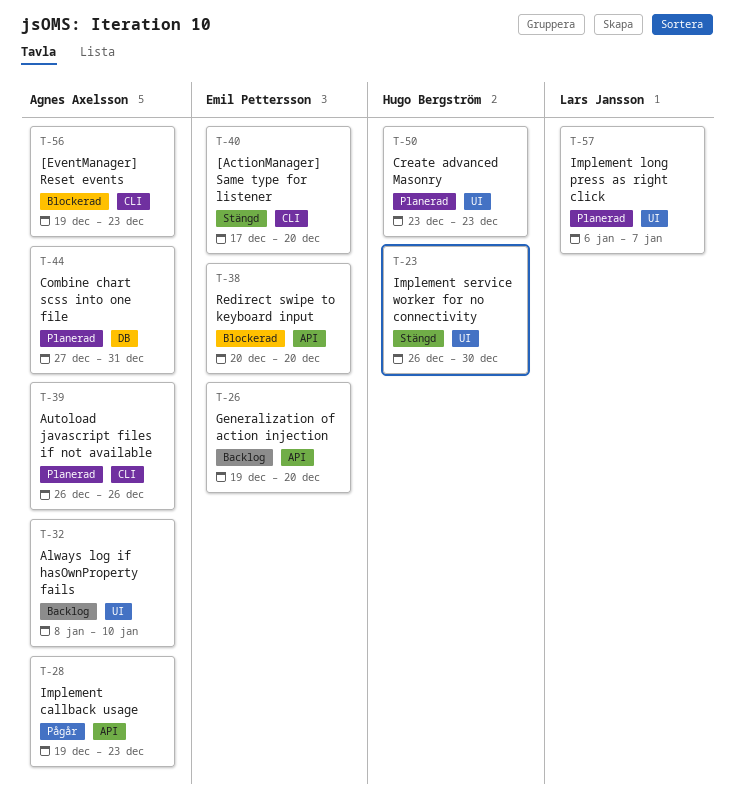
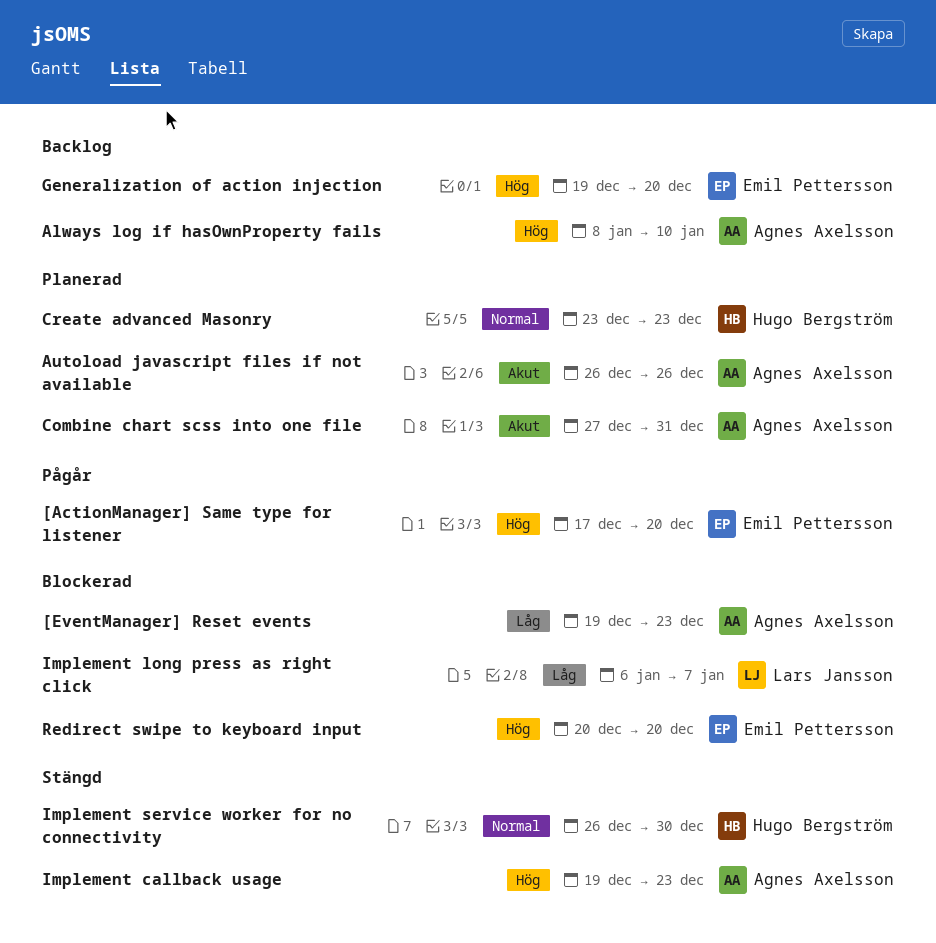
[ActionManager] Same type for listener, status: Stängd -> Pågår
Implement callback usage, status: Pågår -> Stängd
Implement long press as right click, status: Planerad -> Blockerad

